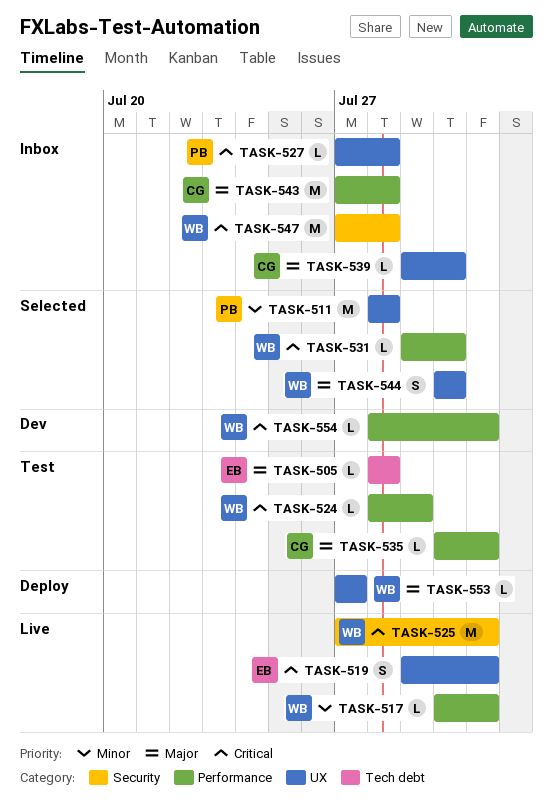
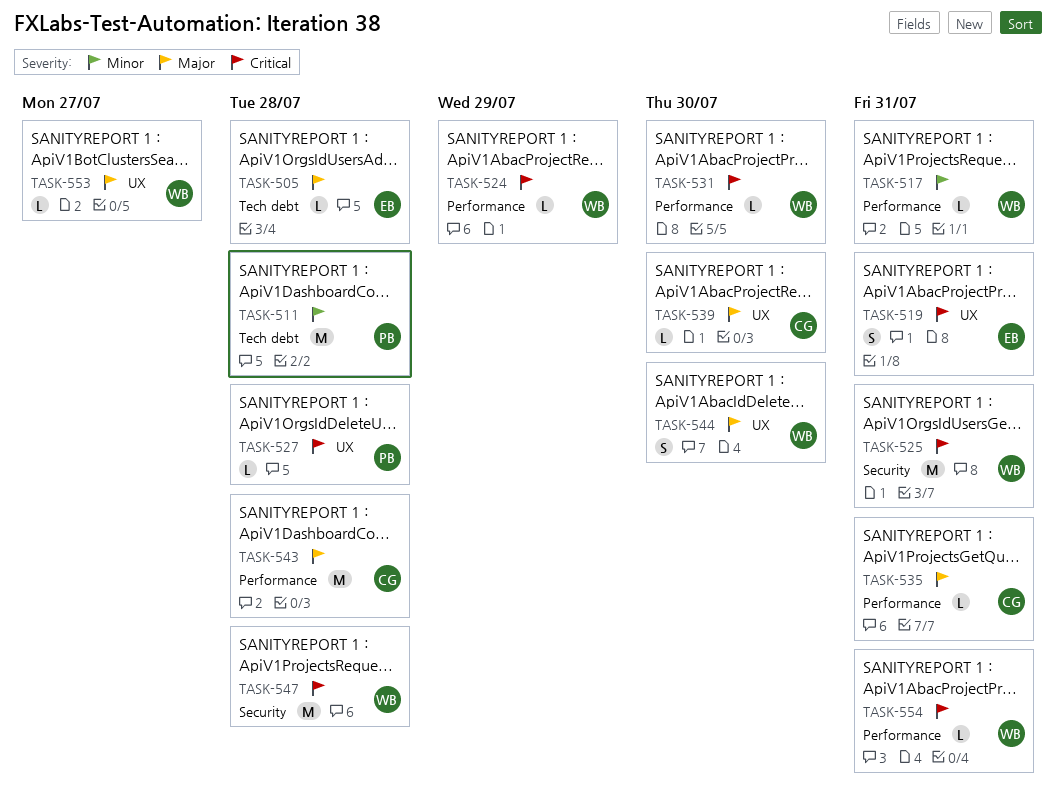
TASK-511, label: UX -> Tech debt

